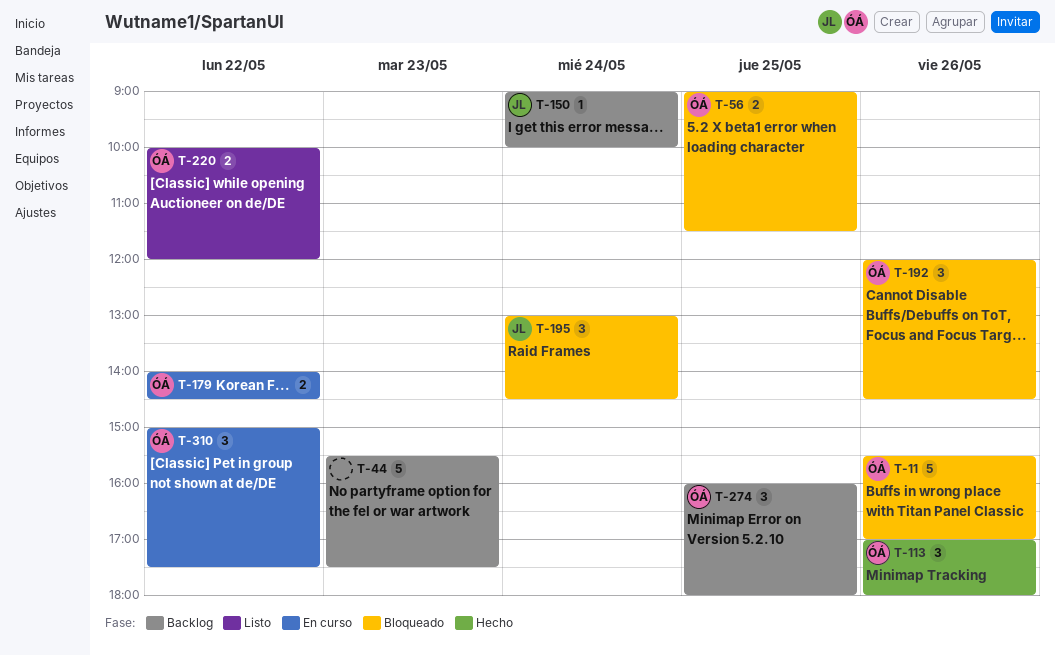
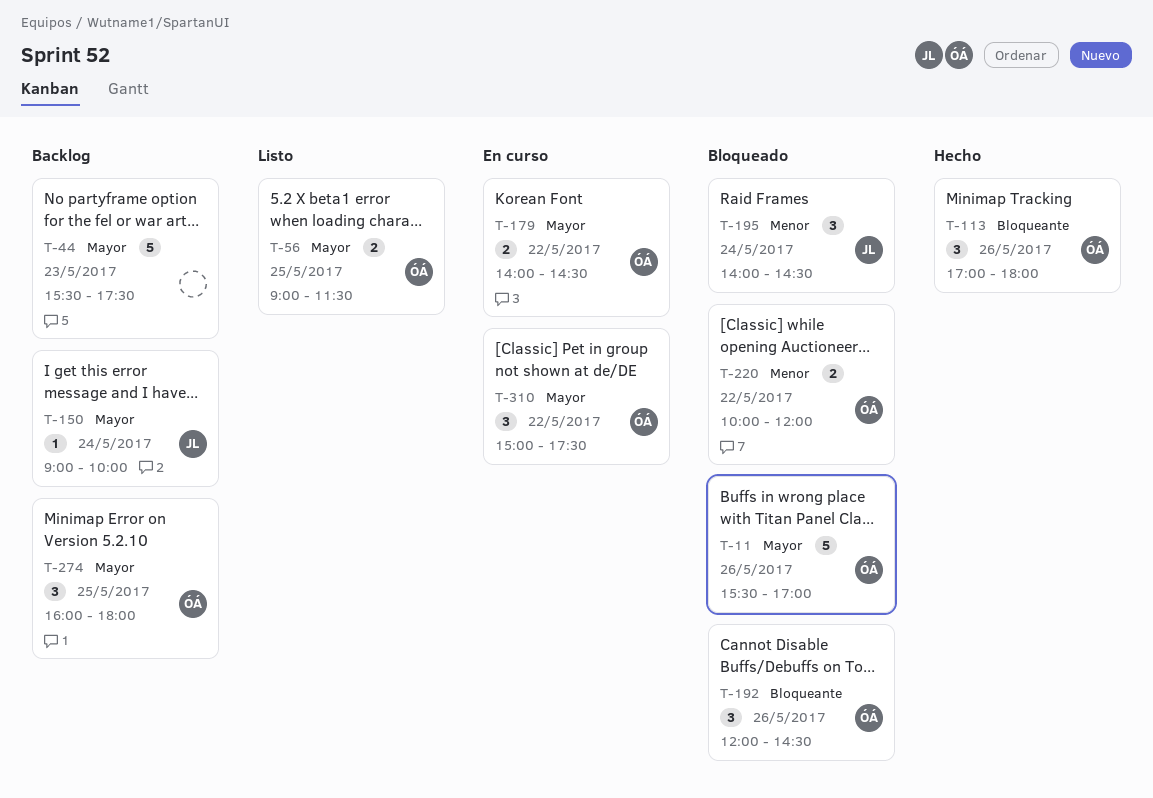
T-56, status: Bloqueado -> Listo
T-195, begins: 13:00 -> 14:00
T-220, status: Listo -> Bloqueado

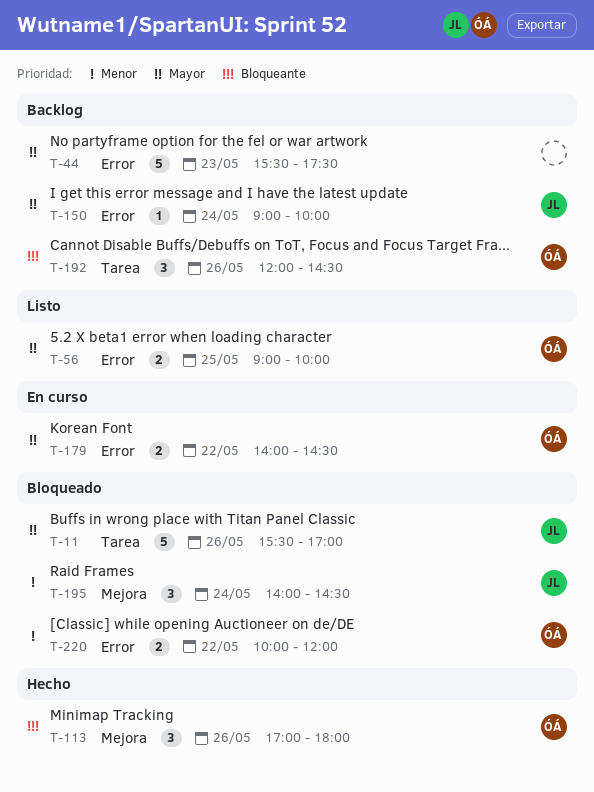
T-11, owner: ÓÁ -> JL
T-56, ends: 11:30 -> 10:00
T-192, status: Bloqueado -> Backlog
T-274: present -> none
T-310: present -> none

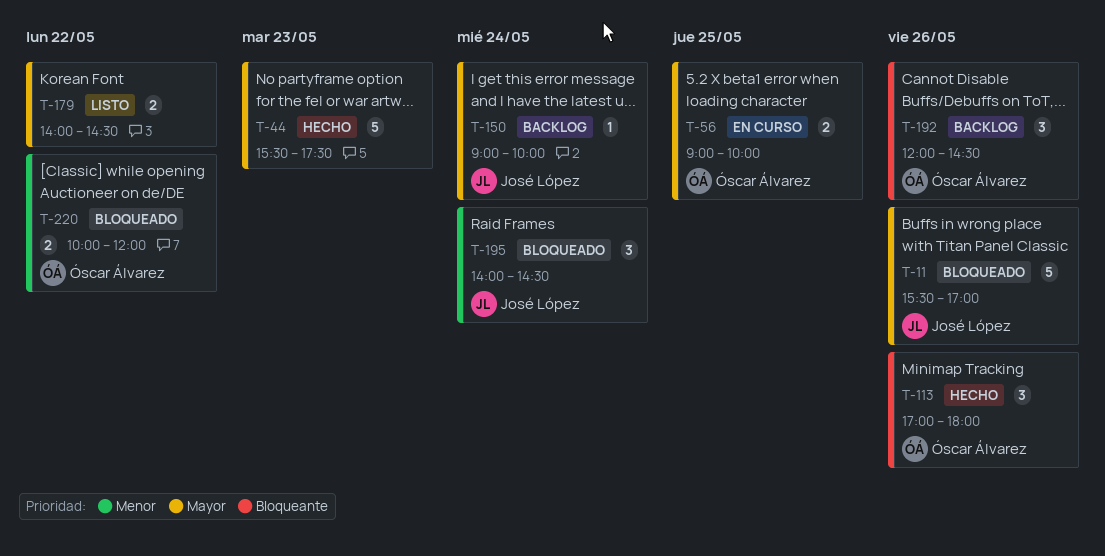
T-44, status: Backlog -> Hecho
T-56, status: Listo -> En curso
T-179, status: En curso -> Listo
T-179, owner: Óscar Álvarez -> none

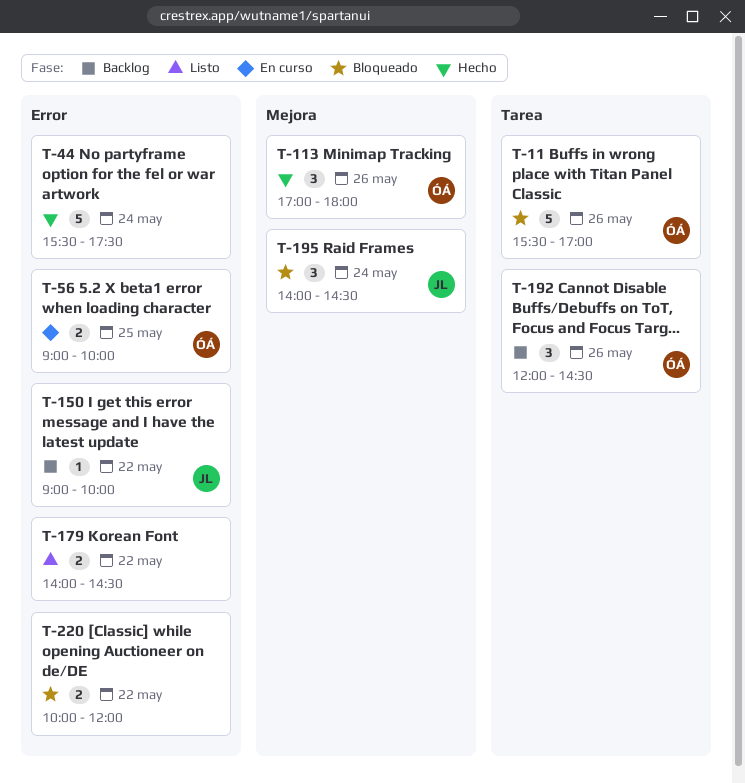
T-11, owner: José López -> Óscar Álvarez
T-44, day: May 23 -> May 24
T-150, day: May 24 -> May 22
T-220, owner: Óscar Álvarez -> none

